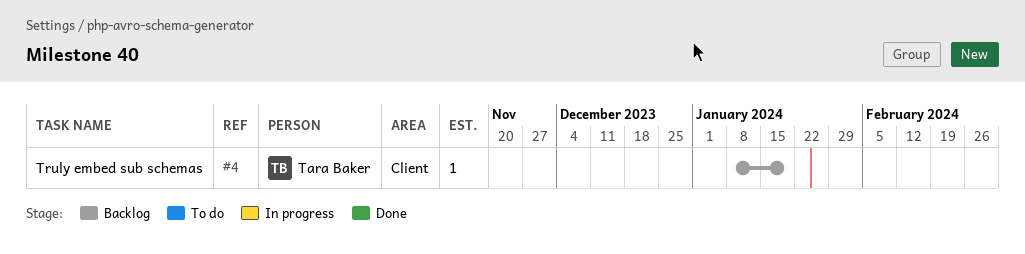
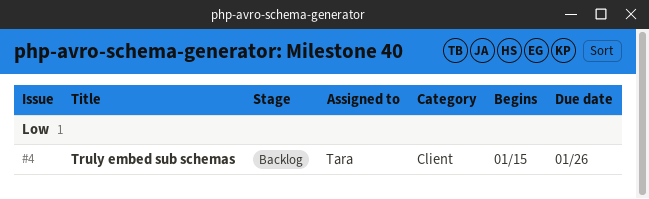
#4, start: Jan 8 -> Jan 15
#4, due: Jan 19 -> Jan 26

